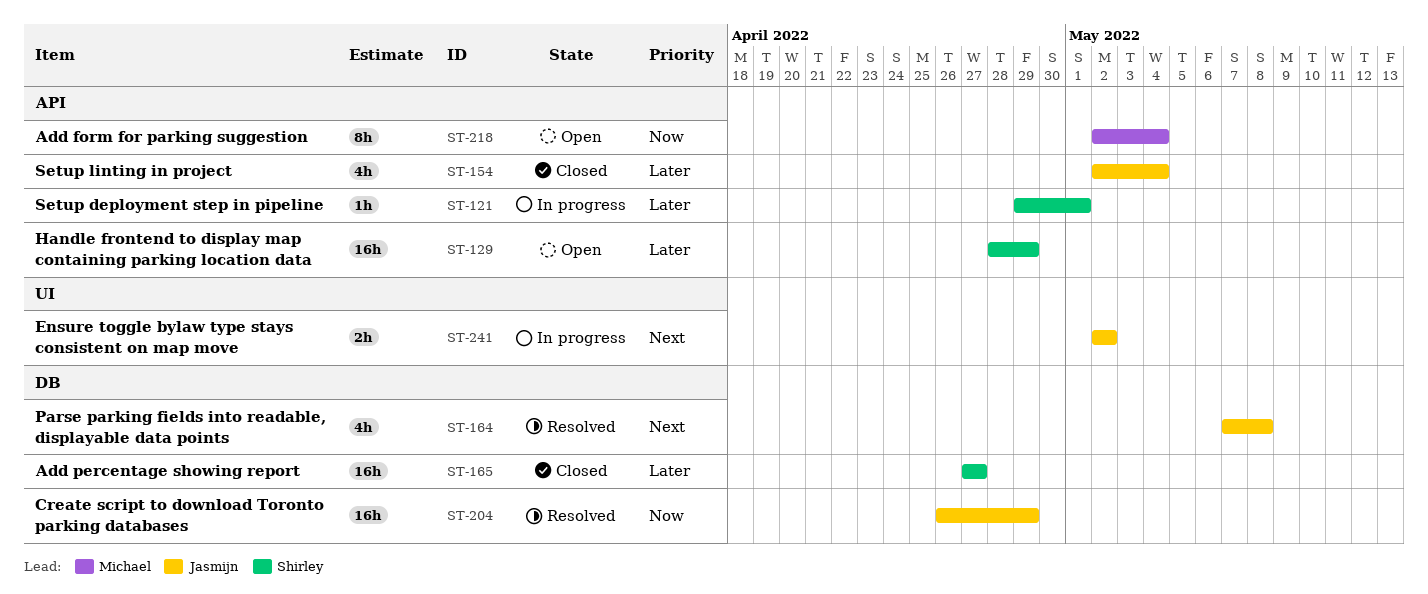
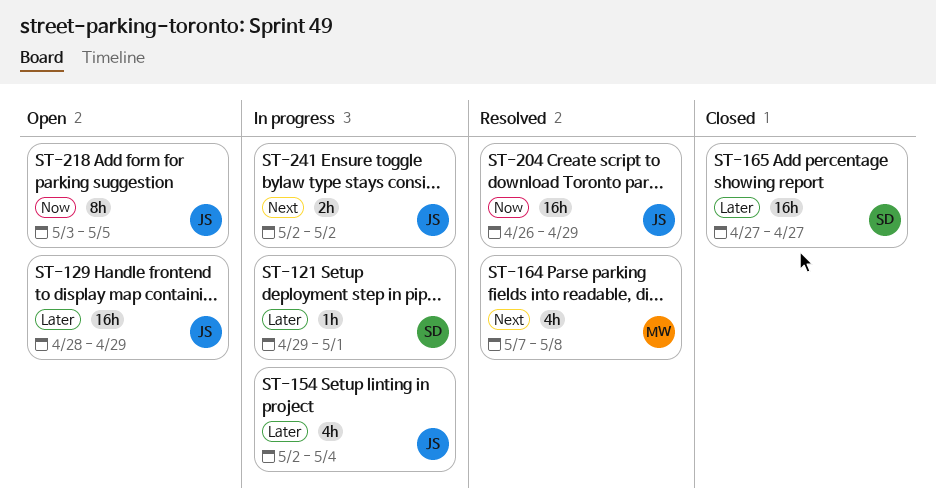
ST-129, owner: Shirley -> Jasmijn
ST-154, status: Closed -> In progress
ST-164, owner: Jasmijn -> Michael
ST-218, owner: Michael -> Jasmijn
ST-218, start: May 2 -> May 3
ST-218, due: May 4 -> May 5

